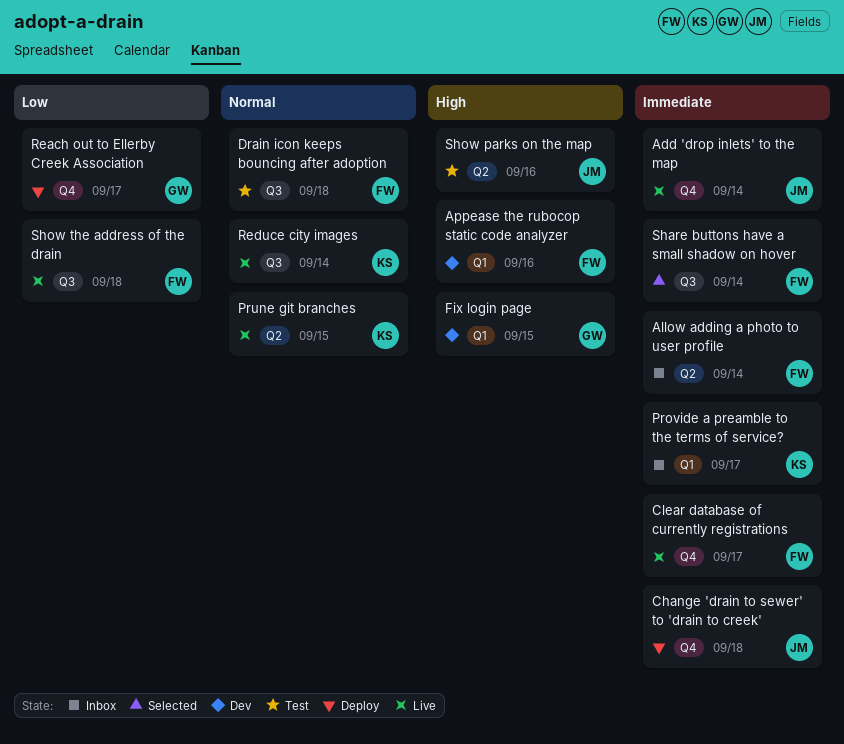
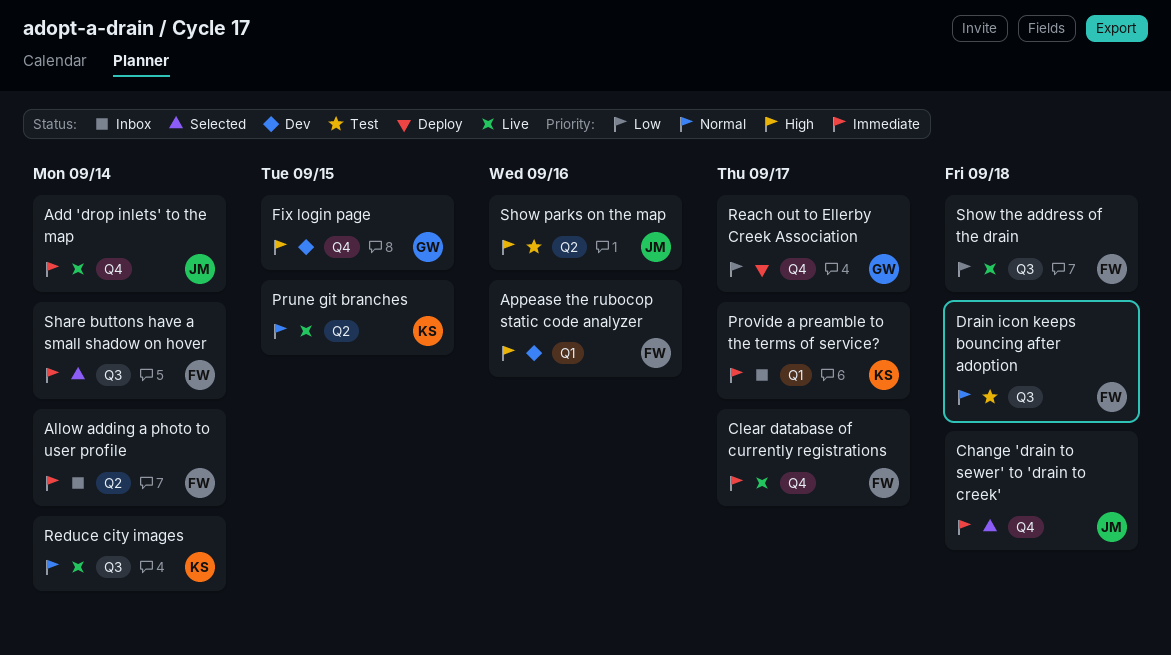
Change 'drain to sewer' to 'drain to creek', status: Deploy -> Selected
Fix login page, label: Q1 -> Q4

